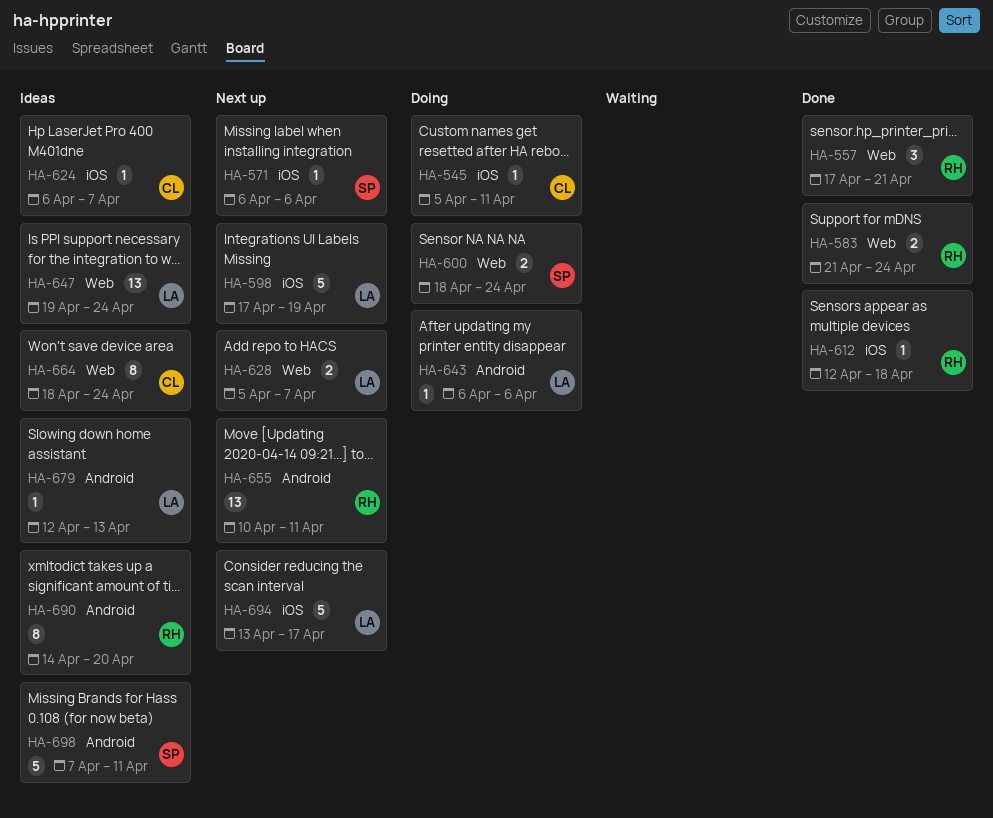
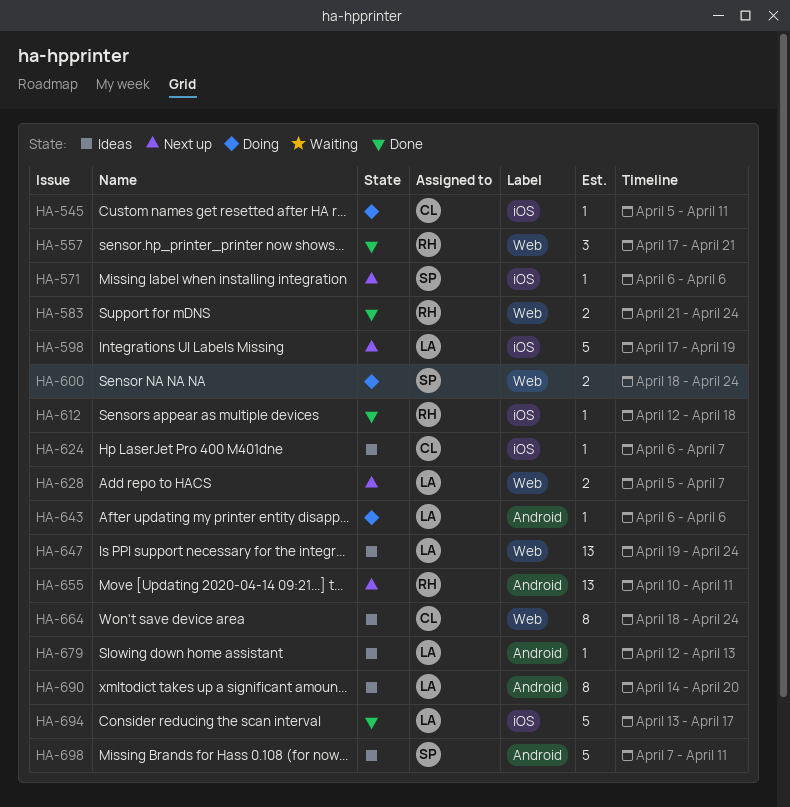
HA-690, owner: RH -> LA
HA-694, status: Next up -> Done

